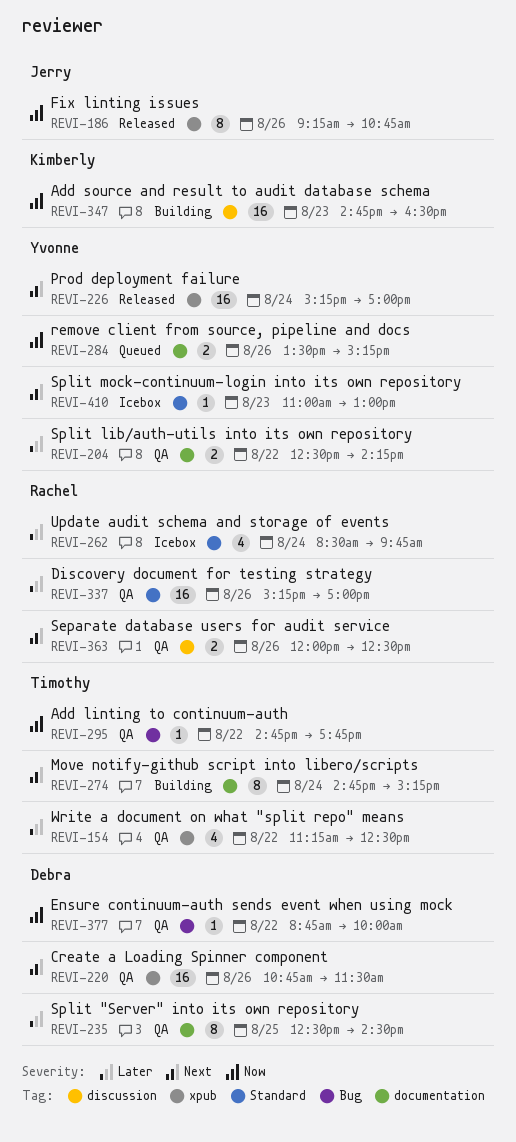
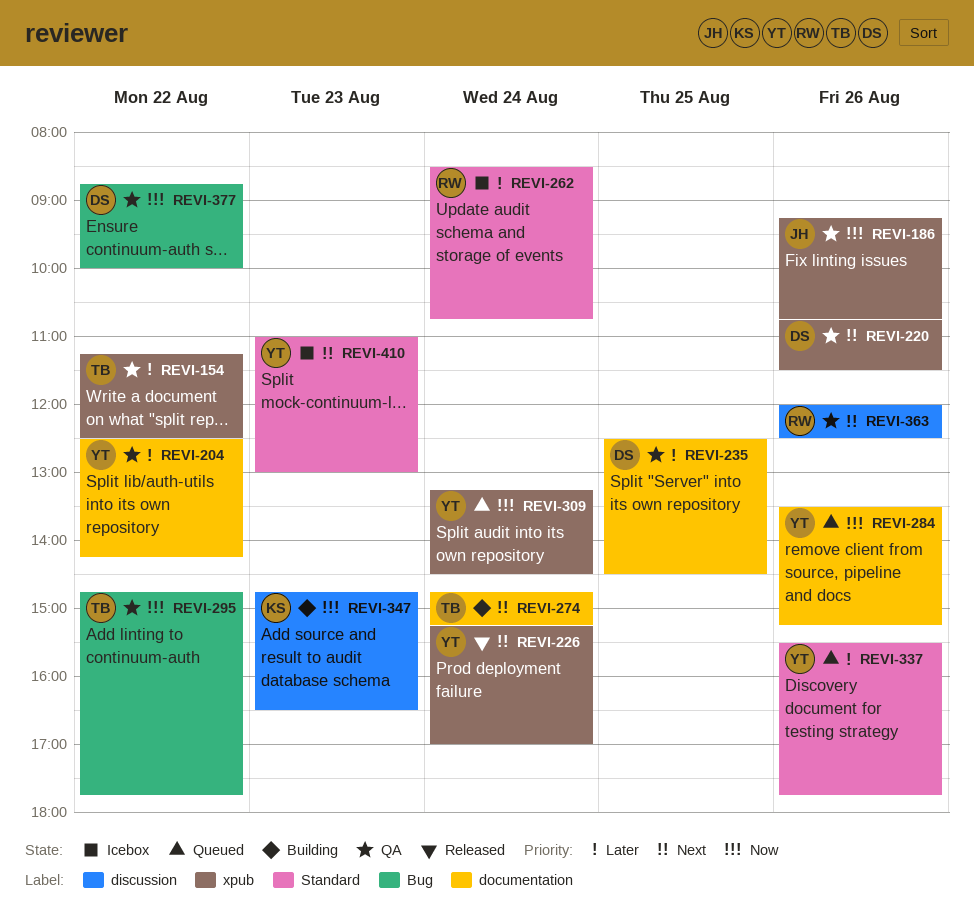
REVI-186, status: Released -> QA
REVI-262, ends: 09:45 -> 10:45
REVI-309: none -> present
REVI-337, status: QA -> Queued
REVI-337, owner: Rachel -> Yvonne
REVI-337, begins: 15:15 -> 15:30
REVI-337, ends: 17:00 -> 17:45

